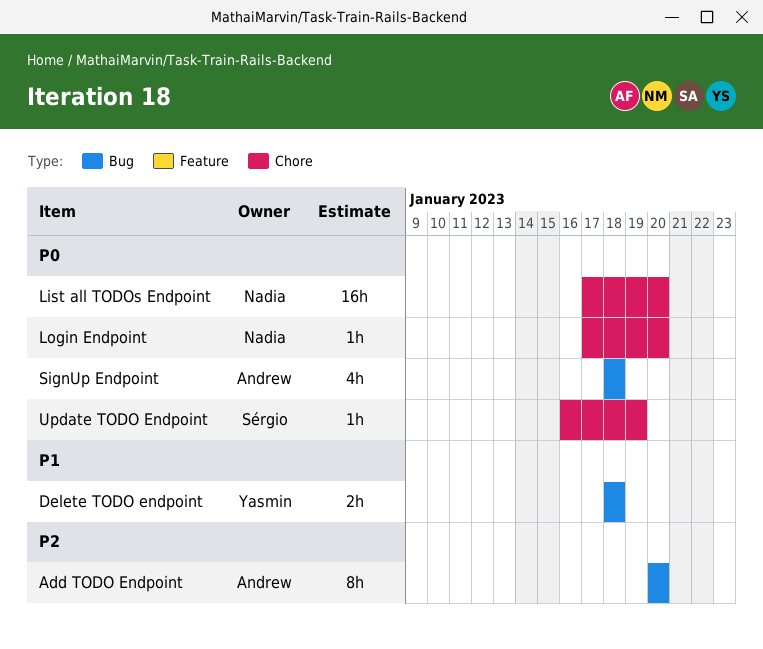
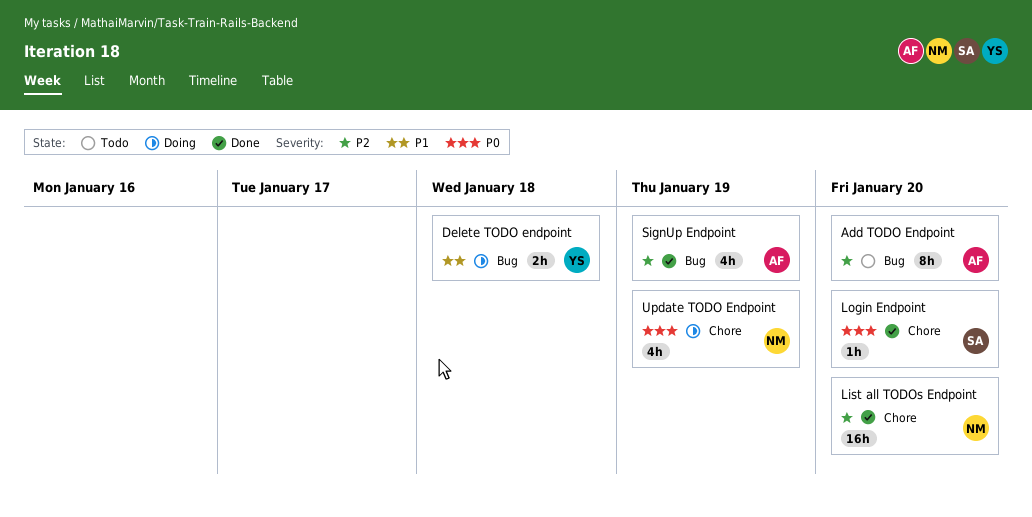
List all TODOs Endpoint, priority: P0 -> P2
Login Endpoint, owner: Nadia -> Sérgio
SignUp Endpoint, priority: P0 -> P2
SignUp Endpoint, due: Jan 18 -> Jan 19
Update TODO Endpoint, owner: Sérgio -> Nadia
Update TODO Endpoint, estimate: 1h -> 4h

